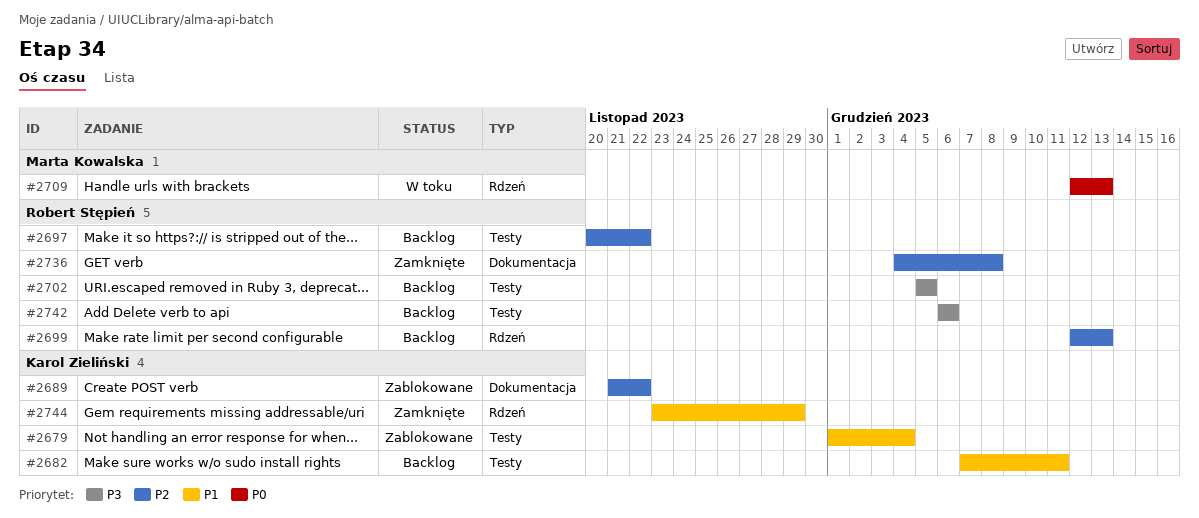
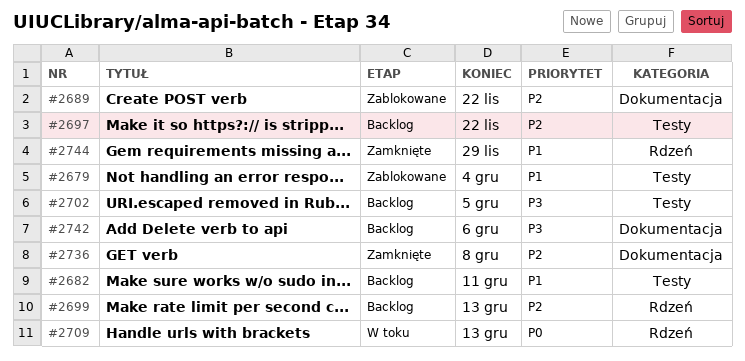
#2742, label: Testy -> Dokumentacja

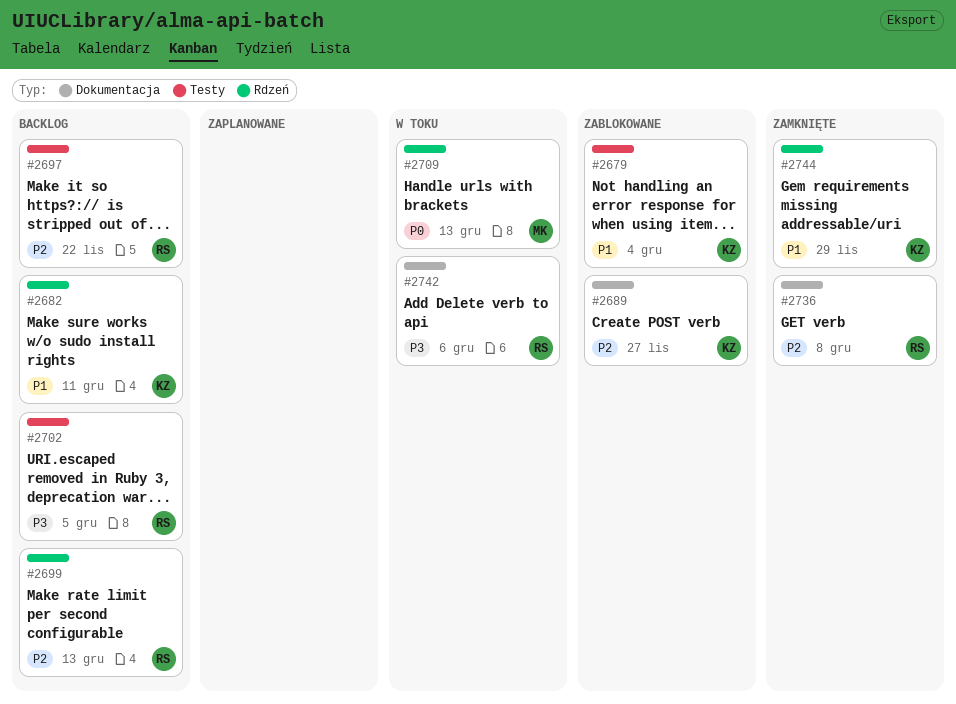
#2682, label: Testy -> Rdzeń
#2689, due: Nov 22 -> Nov 27
#2742, status: Backlog -> W toku

